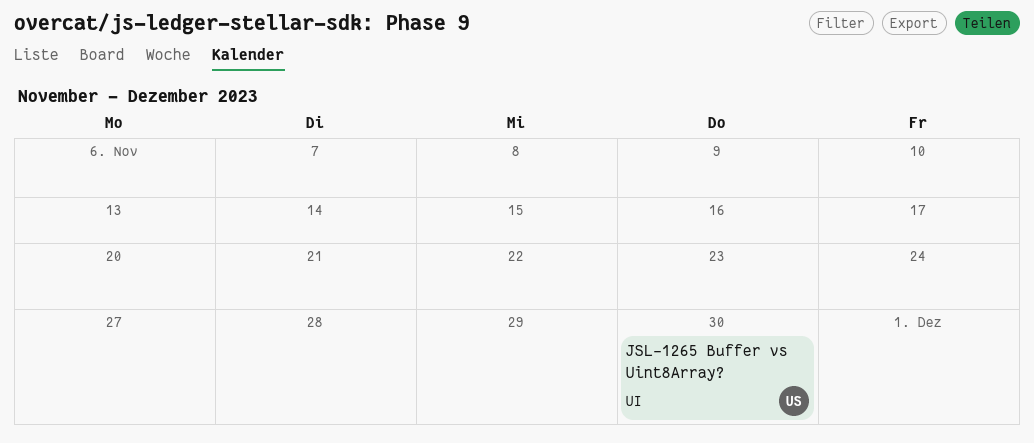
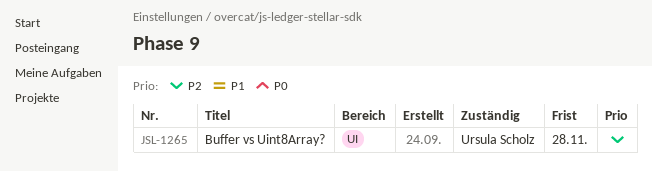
JSL-1265, due: Nov 30 -> Nov 28

